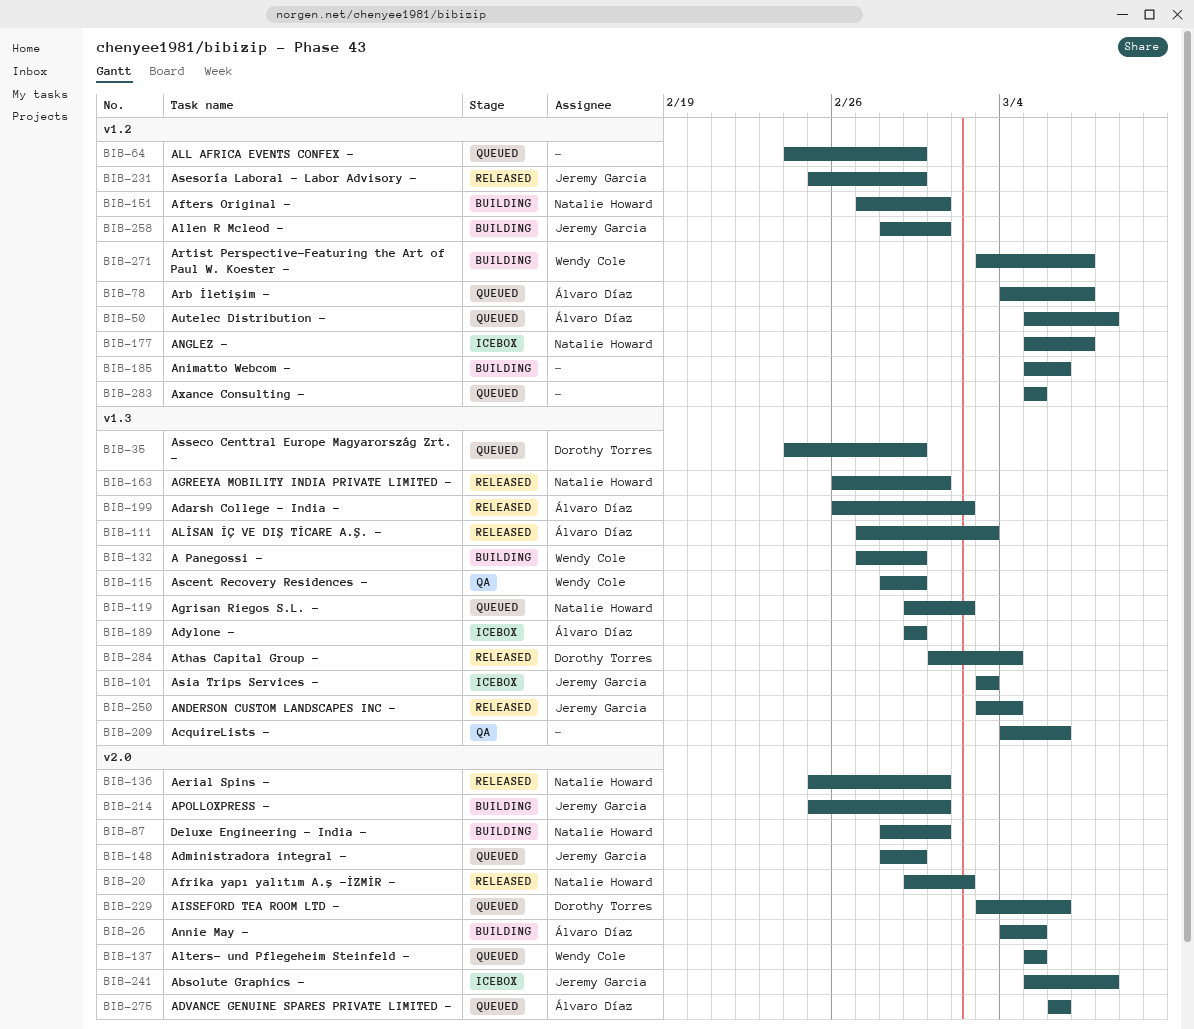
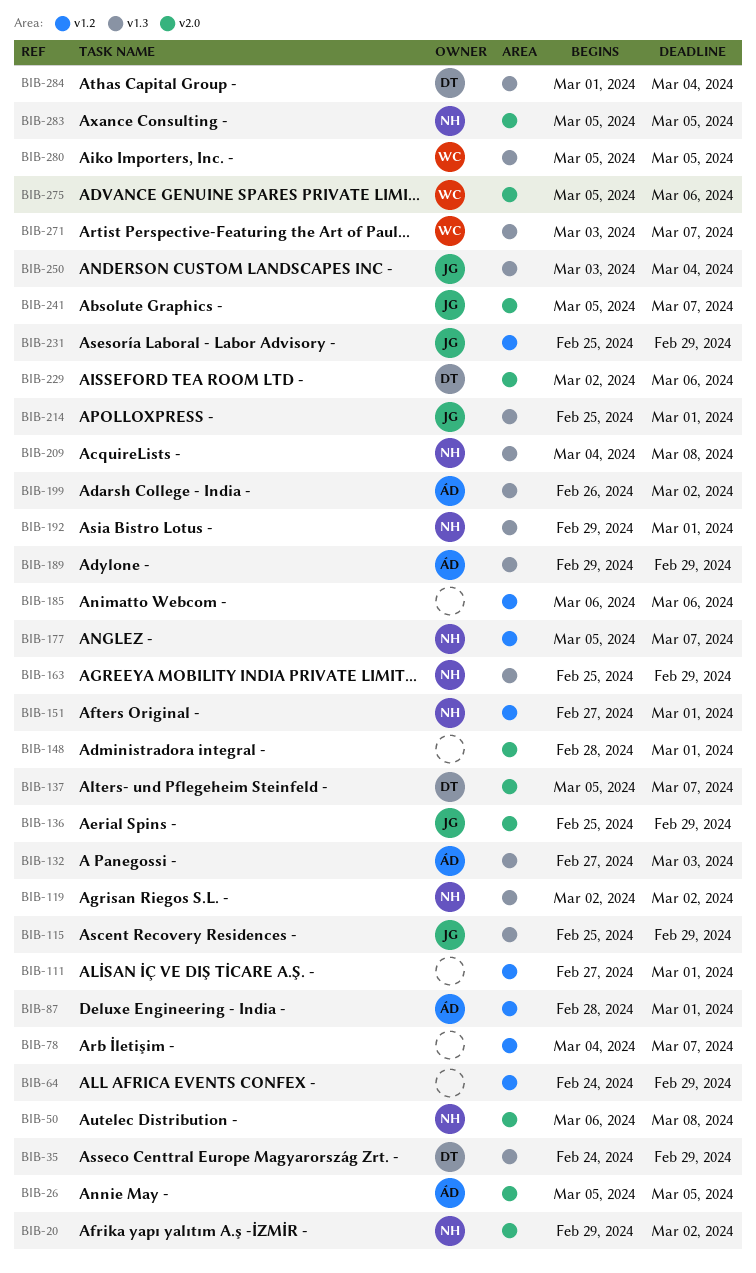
BIB-26, start: Mar 4 -> Mar 5
BIB-50, owner: Álvaro Díaz -> Natalie Howard
BIB-50, label: v1.2 -> v2.0
BIB-50, start: Mar 5 -> Mar 6
BIB-78, owner: Álvaro Díaz -> none
BIB-87, owner: Natalie Howard -> Álvaro Díaz
BIB-87, label: v2.0 -> v1.2
BIB-101: present -> none
BIB-111, owner: Álvaro Díaz -> none
BIB-111, label: v1.3 -> v1.2
BIB-111, due: Mar 3 -> Mar 1
BIB-115, owner: Wendy Cole -> Jeremy Garcia
BIB-115, start: Feb 28 -> Feb 25
BIB-119, start: Feb 29 -> Mar 2
BIB-132, owner: Wendy Cole -> Álvaro Díaz
BIB-132, due: Feb 29 -> Mar 3
BIB-136, owner: Natalie Howard -> Jeremy Garcia
BIB-136, due: Mar 1 -> Feb 29
BIB-137, owner: Wendy Cole -> Dorothy Torres
BIB-137, due: Mar 5 -> Mar 7
BIB-148, owner: Jeremy Garcia -> none
BIB-148, due: Feb 29 -> Mar 1
BIB-163, start: Feb 26 -> Feb 25
BIB-163, due: Mar 1 -> Feb 29
BIB-185, start: Mar 5 -> Mar 6
BIB-192: none -> present
BIB-209, owner: none -> Natalie Howard
BIB-209, due: Mar 6 -> Mar 8
BIB-214, label: v2.0 -> v1.3
BIB-229, start: Mar 3 -> Mar 2
BIB-241, due: Mar 8 -> Mar 7
BIB-258: present -> none
BIB-271, label: v1.2 -> v1.3
BIB-275, owner: Álvaro Díaz -> Wendy Cole
BIB-275, start: Mar 6 -> Mar 5
BIB-280: none -> present
BIB-283, owner: none -> Natalie Howard
BIB-283, label: v1.2 -> v2.0

